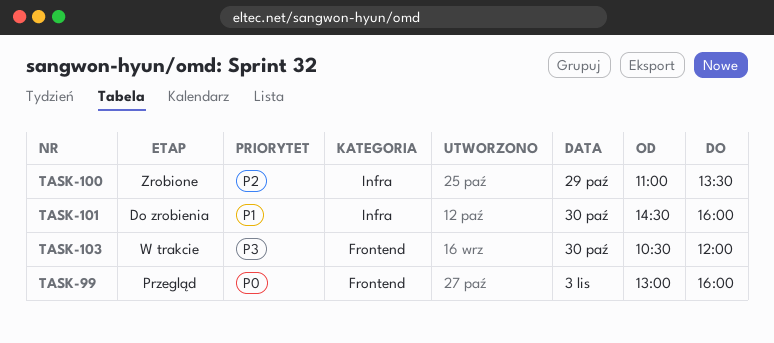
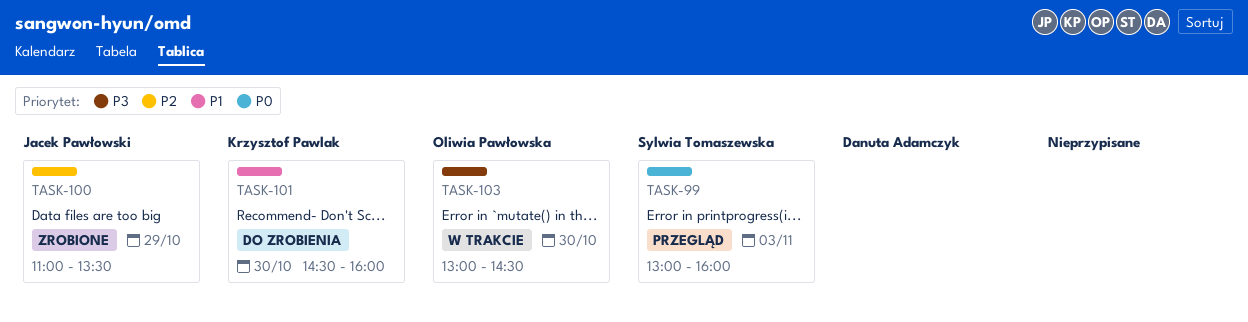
TASK-103, begins: 10:30 -> 13:00
TASK-103, ends: 12:00 -> 14:30

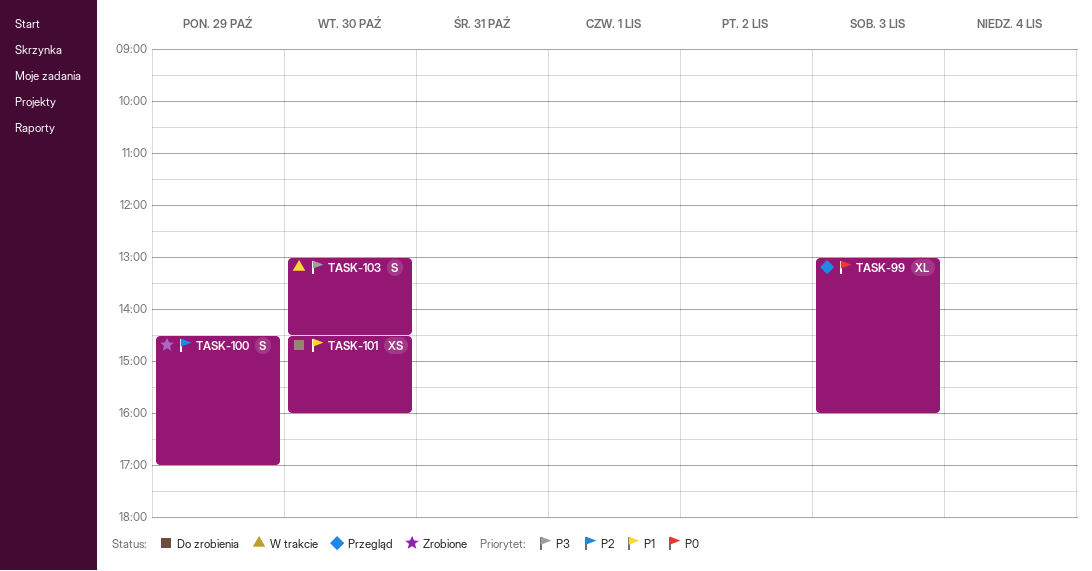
TASK-100, begins: 11:00 -> 14:30
TASK-100, ends: 13:30 -> 17:00

